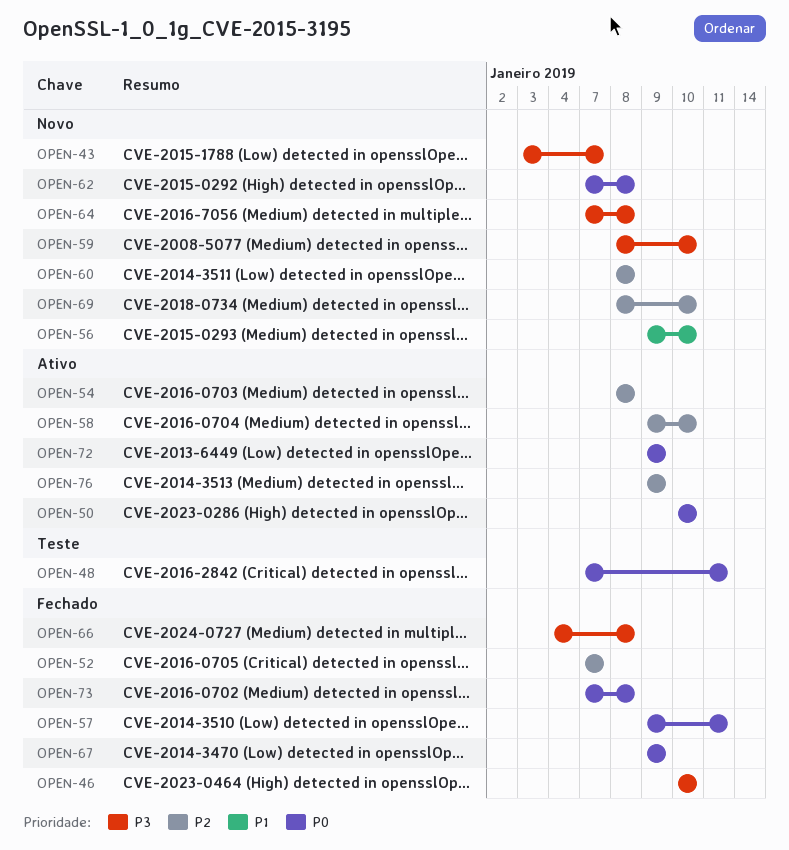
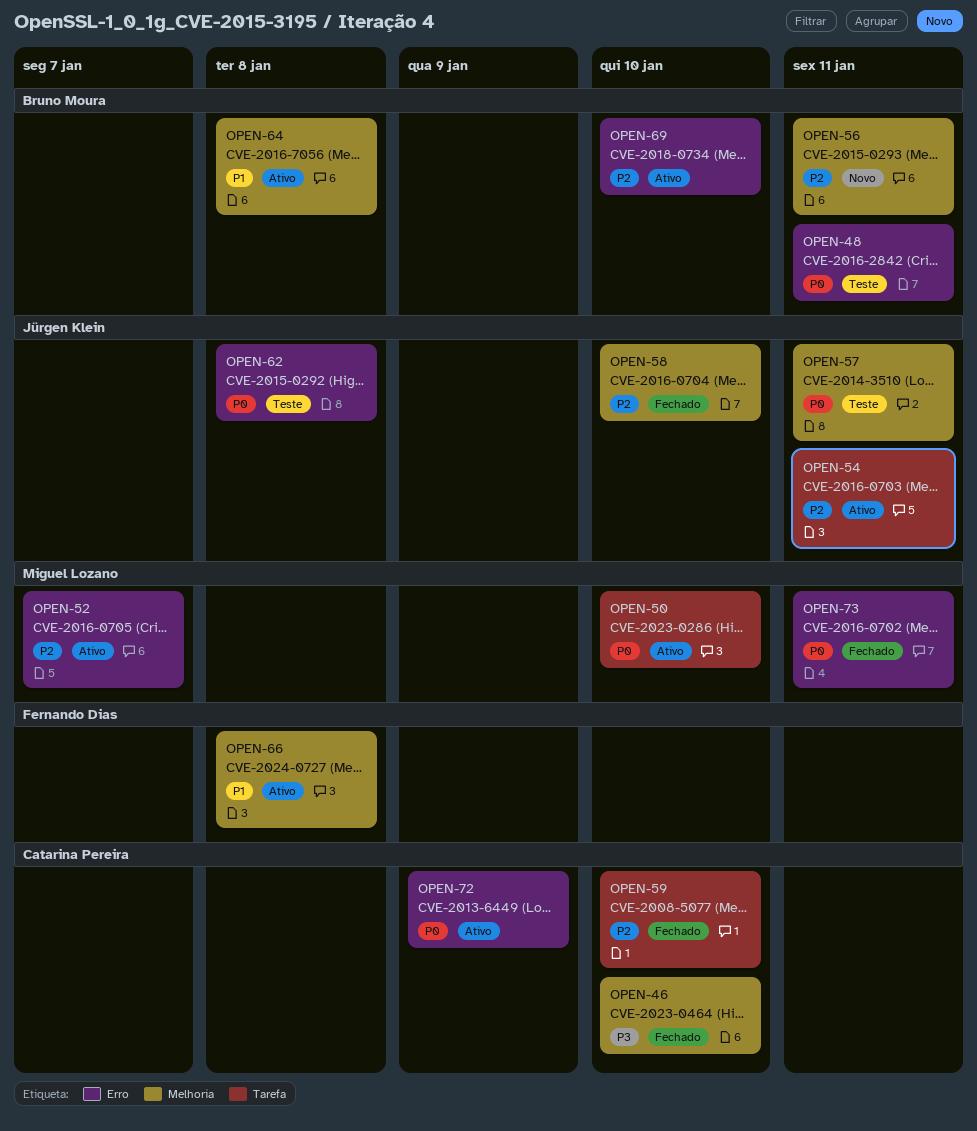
OPEN-43: present -> none
OPEN-52, status: Fechado -> Ativo
OPEN-54, due: Jan 8 -> Jan 11
OPEN-56, priority: P1 -> P2
OPEN-56, due: Jan 10 -> Jan 11
OPEN-57, status: Fechado -> Teste
OPEN-58, status: Ativo -> Fechado
OPEN-59, status: Novo -> Fechado
OPEN-59, priority: P3 -> P2
OPEN-60: present -> none
OPEN-62, status: Novo -> Teste
OPEN-64, status: Novo -> Ativo
OPEN-64, priority: P3 -> P1
OPEN-66, status: Fechado -> Ativo
OPEN-66, priority: P3 -> P1
OPEN-67: present -> none
OPEN-69, status: Novo -> Ativo
OPEN-73, due: Jan 8 -> Jan 11
OPEN-76: present -> none

